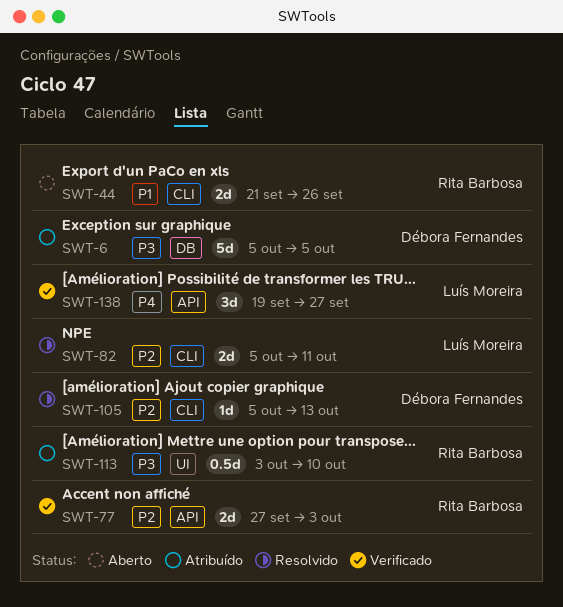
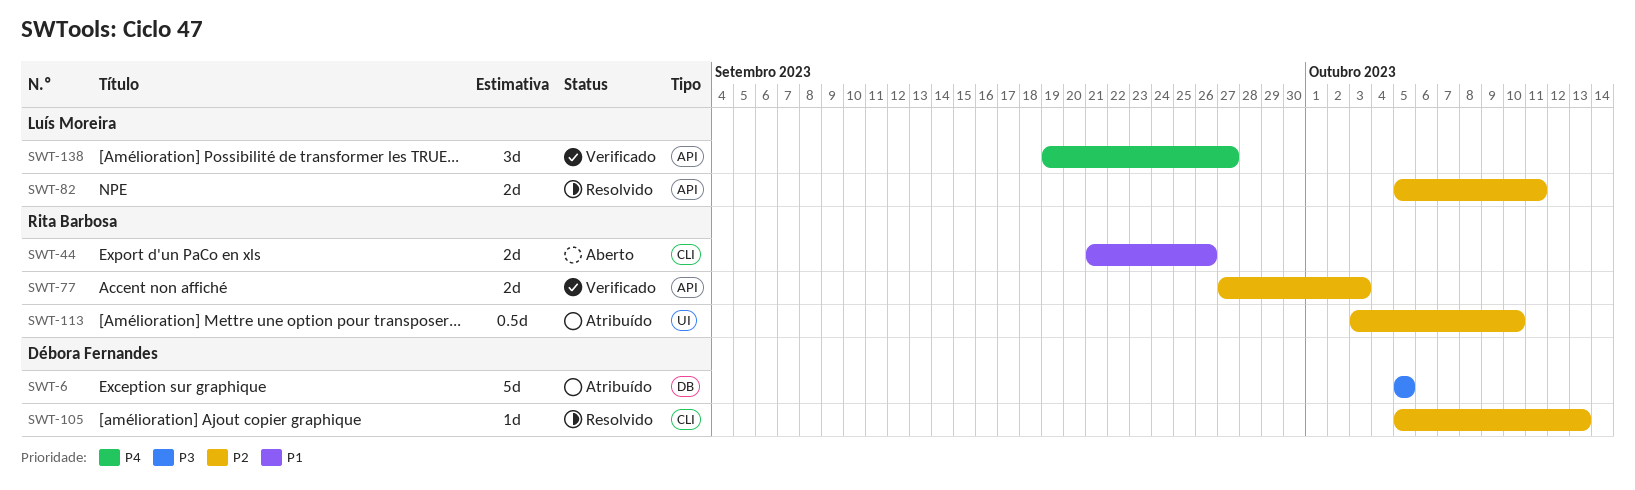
SWT-82, label: CLI -> API
SWT-113, priority: P3 -> P2

